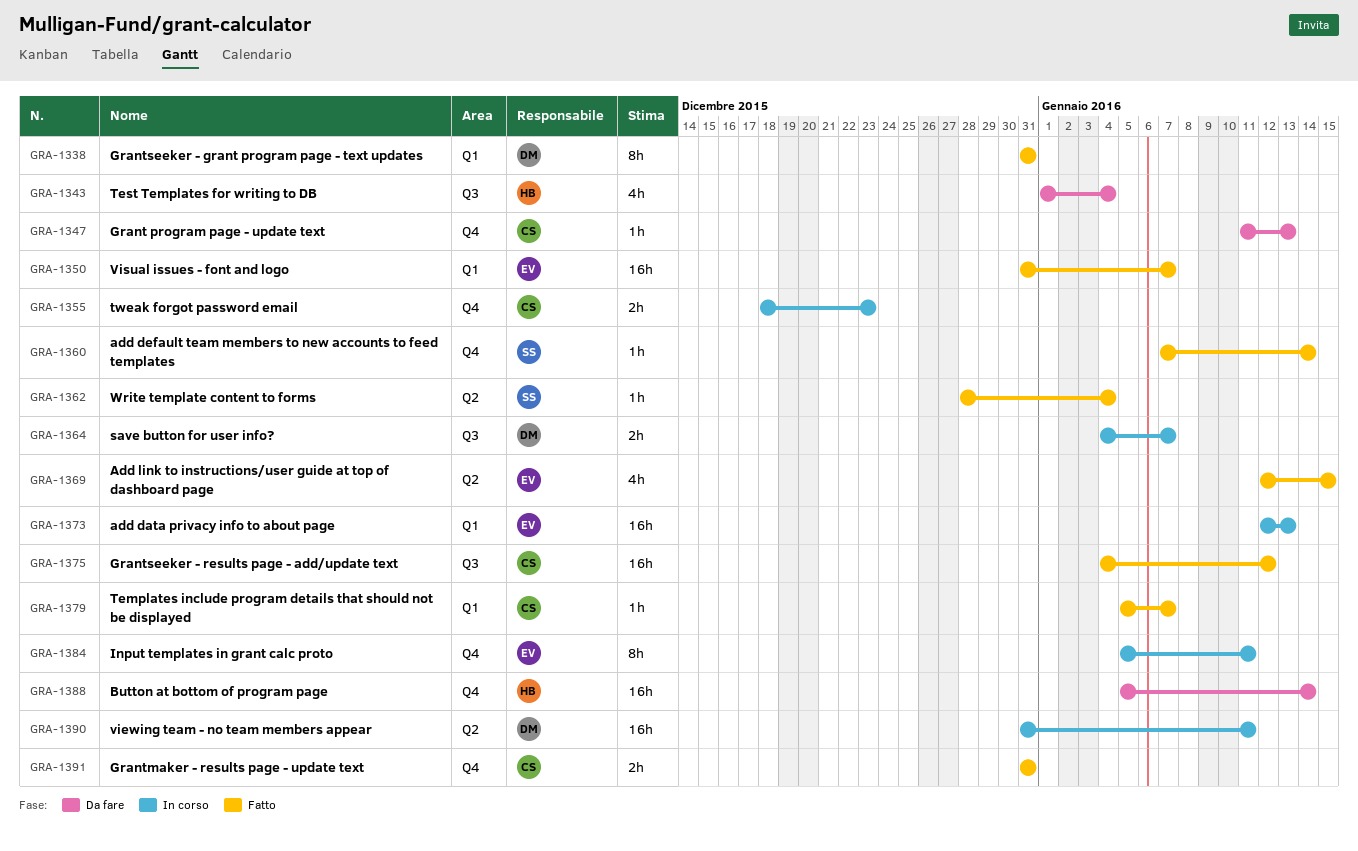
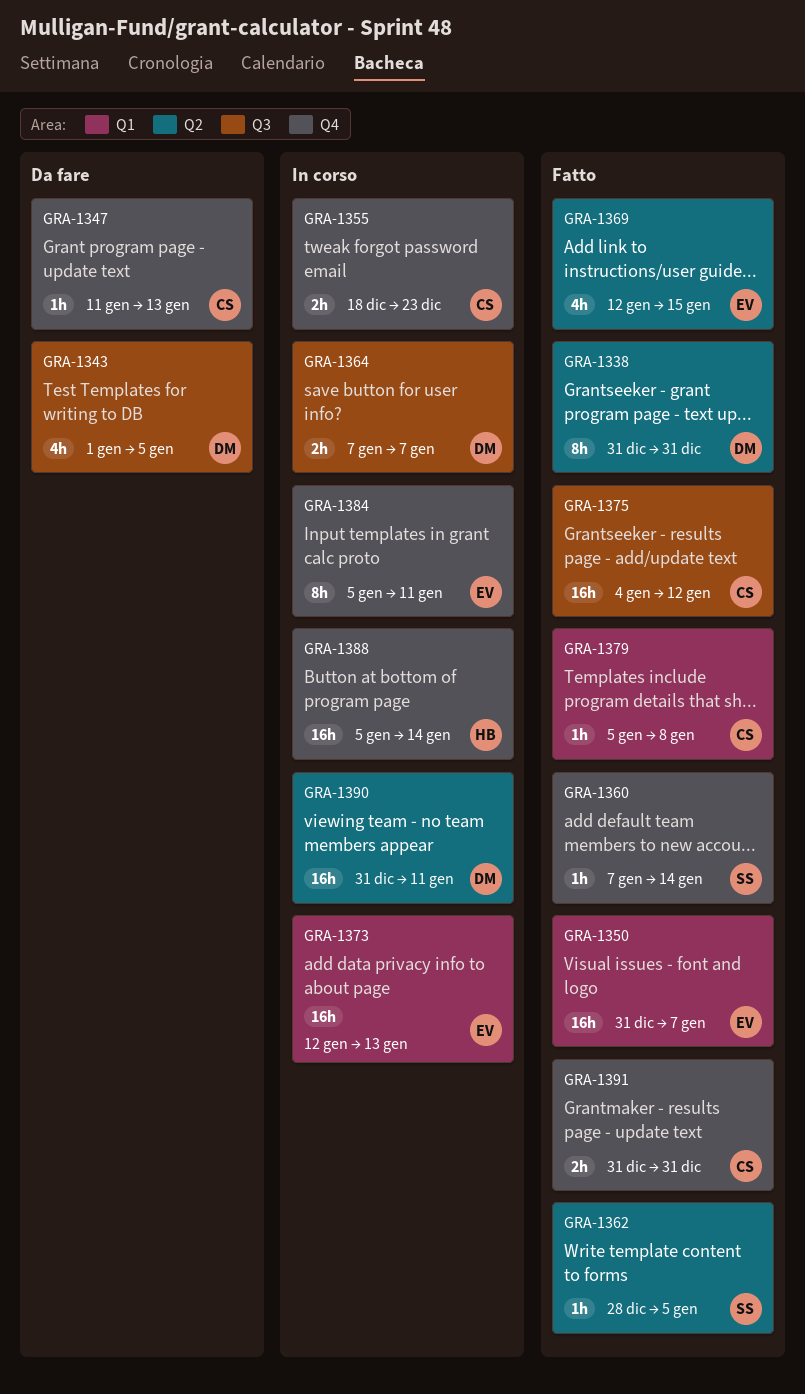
GRA-1338, label: Q1 -> Q2
GRA-1343, owner: HB -> DM
GRA-1343, due: Jan 4 -> Jan 5
GRA-1362, due: Jan 4 -> Jan 5
GRA-1364, start: Jan 4 -> Jan 7
GRA-1379, due: Jan 7 -> Jan 8
GRA-1388, status: Da fare -> In corso

